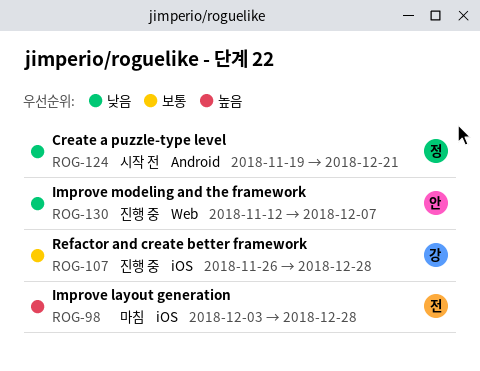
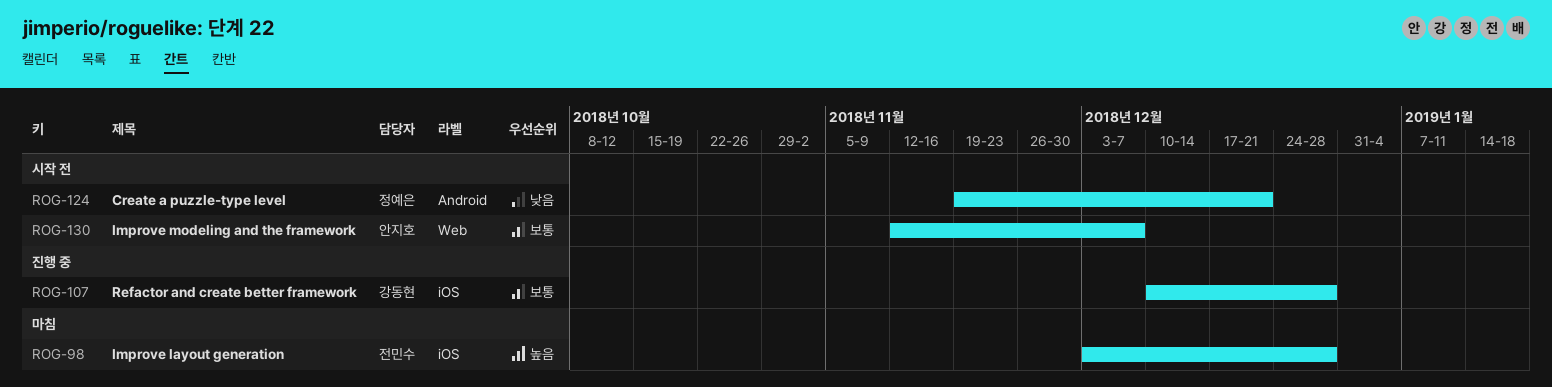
ROG-107, start: Nov 26 -> Dec 10
ROG-130, status: 진행 중 -> 시작 전
ROG-130, priority: 낮음 -> 보통

